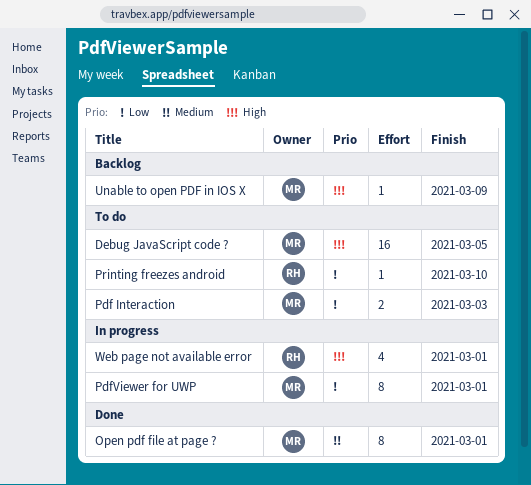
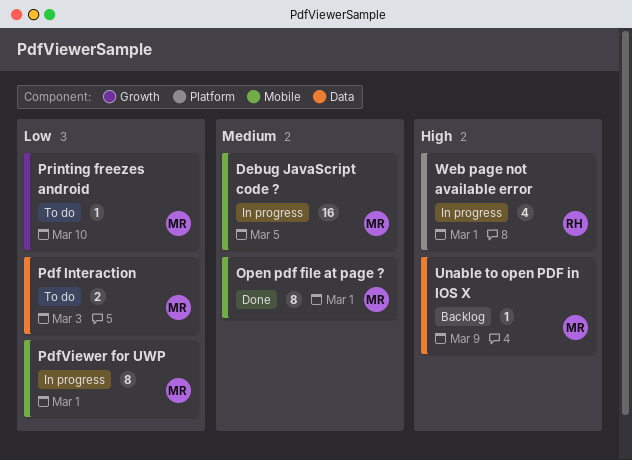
Debug JavaScript code ?, status: To do -> In progress
Debug JavaScript code ?, priority: High -> Medium
Printing freezes android, owner: RH -> MR

